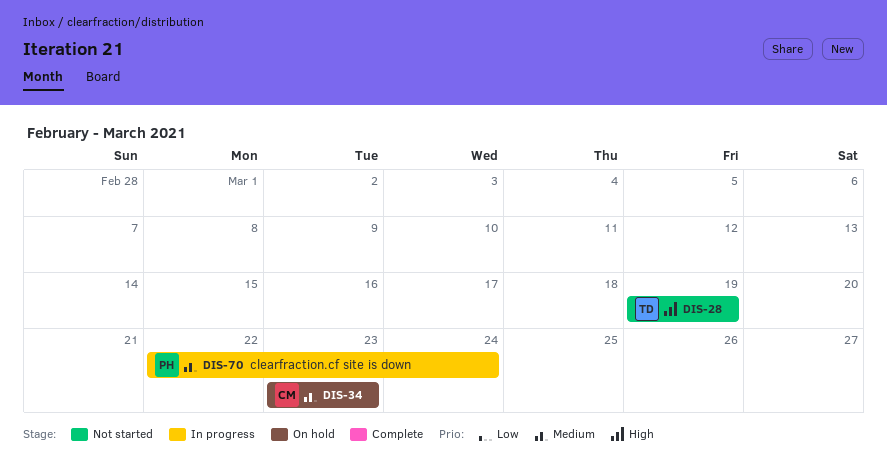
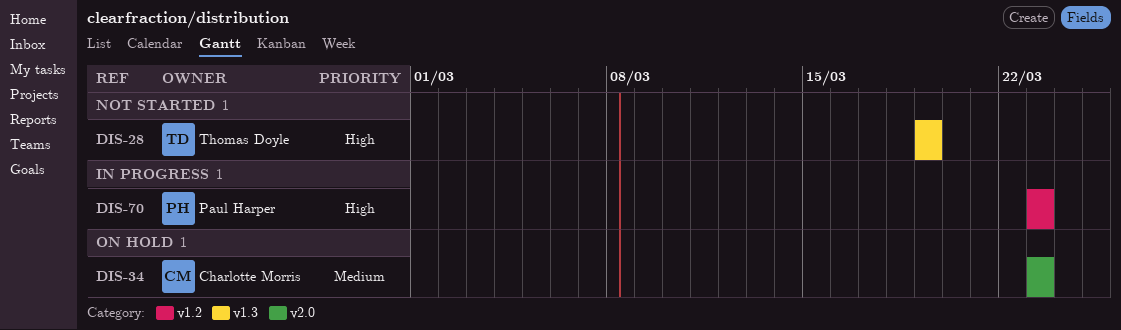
DIS-70, priority: Medium -> High
DIS-70, start: Mar 22 -> Mar 23
DIS-70, due: Mar 24 -> Mar 23

